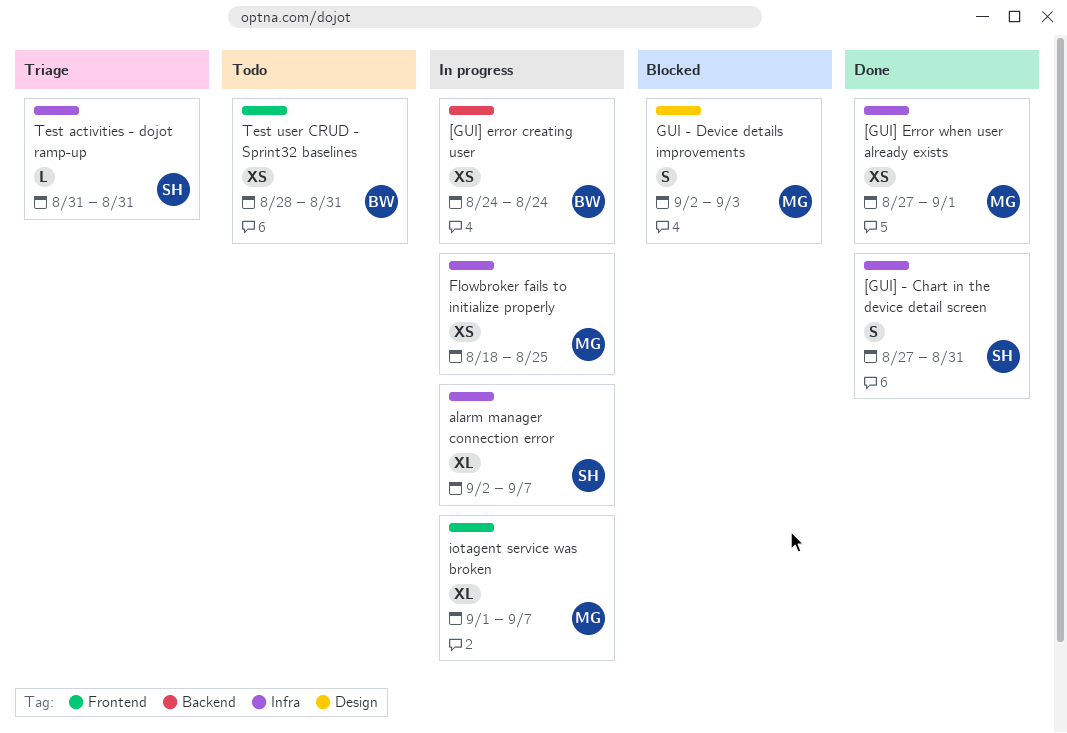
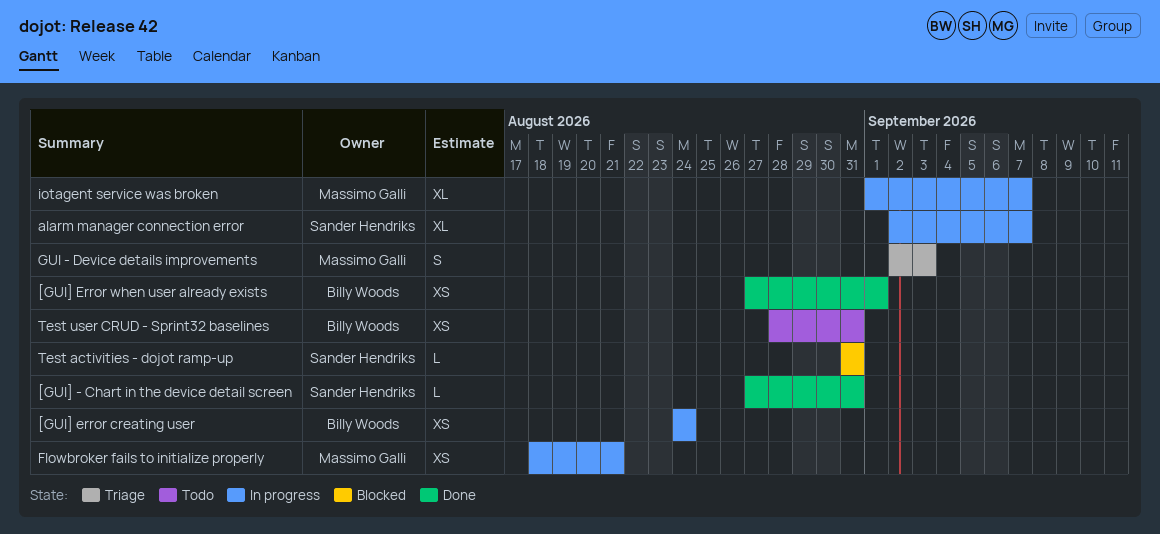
[GUI] - Chart in the device detail screen, estimate: S -> L
[GUI] Error when user already exists, owner: Massimo Galli -> Billy Woods
Flowbroker fails to initialize properly, due: Aug 25 -> Aug 21
GUI - Device details improvements, status: Blocked -> Triage
Test activities - dojot ramp-up, status: Triage -> Blocked

